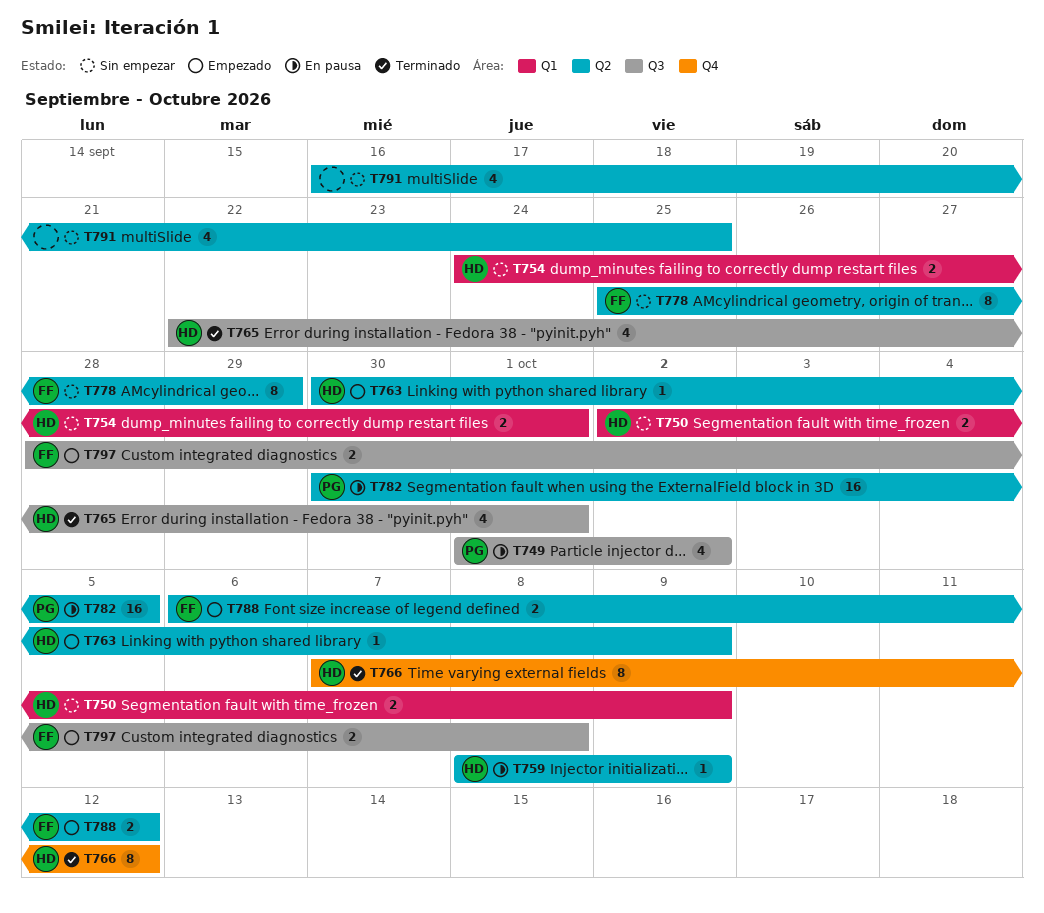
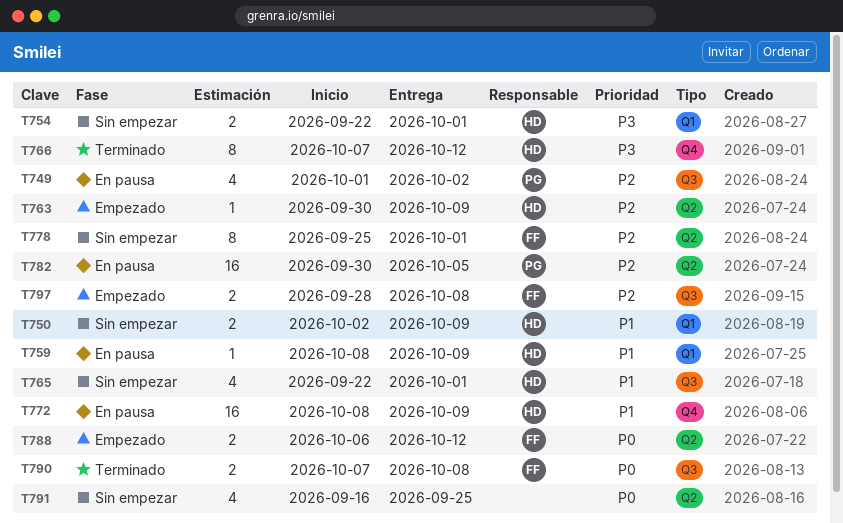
T754, start: Sep 24 -> Sep 22
T759, label: Q2 -> Q1
T765, status: Terminado -> Sin empezar
T772: none -> present
T778, due: Sep 29 -> Oct 1
T790: none -> present

